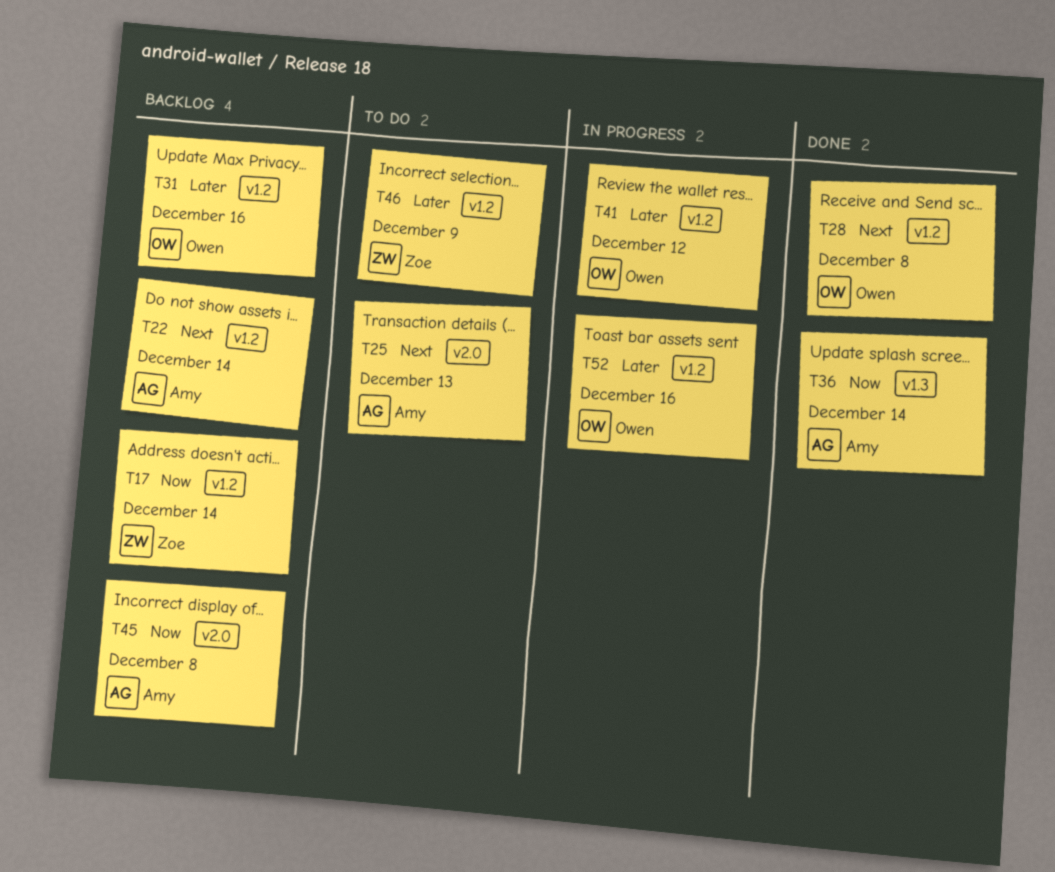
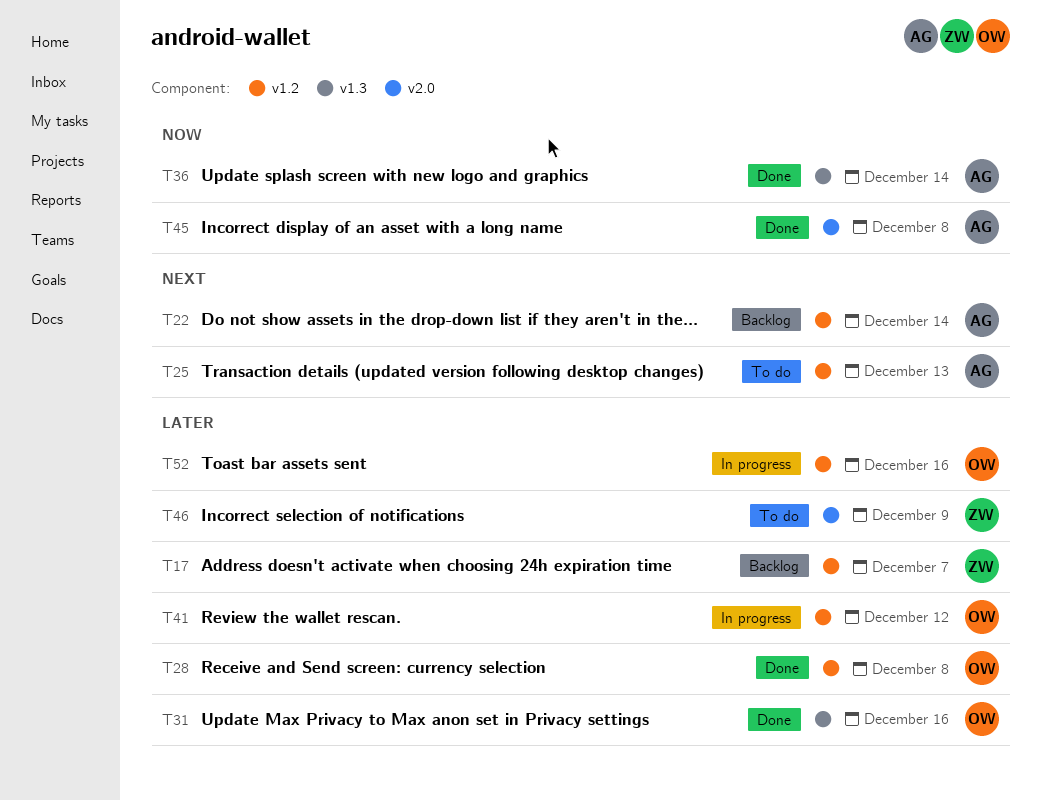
T17, priority: Now -> Later
T17, due: Dec 14 -> Dec 7
T25, label: v2.0 -> v1.2
T28, priority: Next -> Later
T31, status: Backlog -> Done
T31, label: v1.2 -> v1.3
T45, status: Backlog -> Done
T46, label: v1.2 -> v2.0

